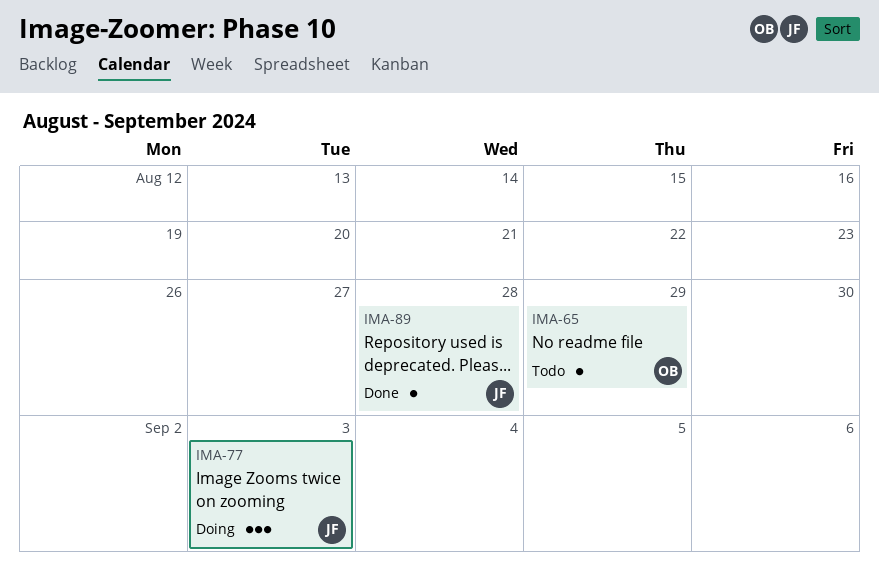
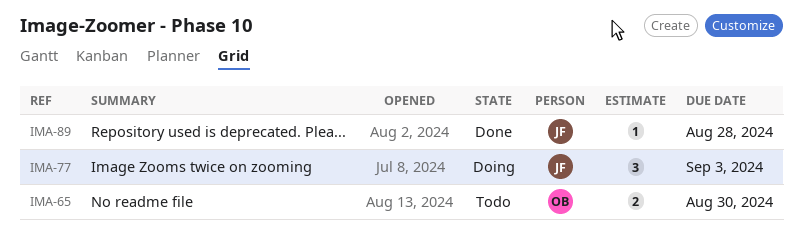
IMA-65, estimate: 1 -> 2
IMA-65, due: Aug 29 -> Aug 30

